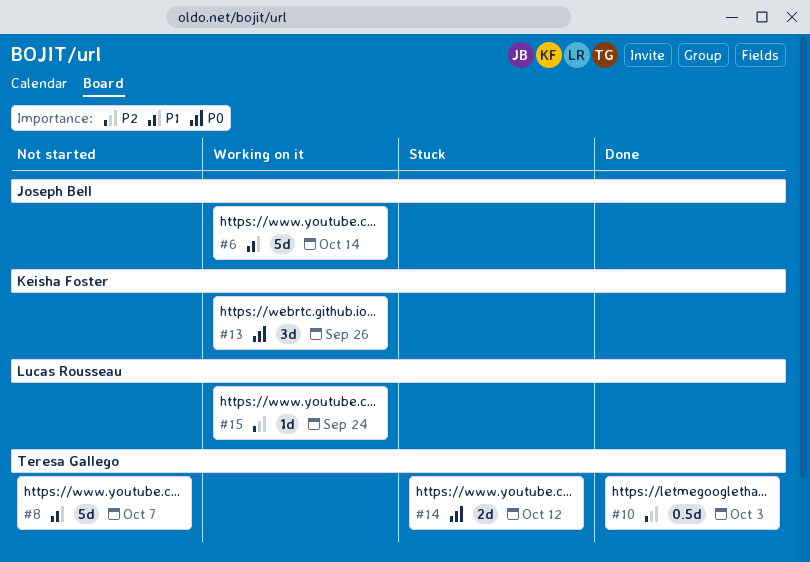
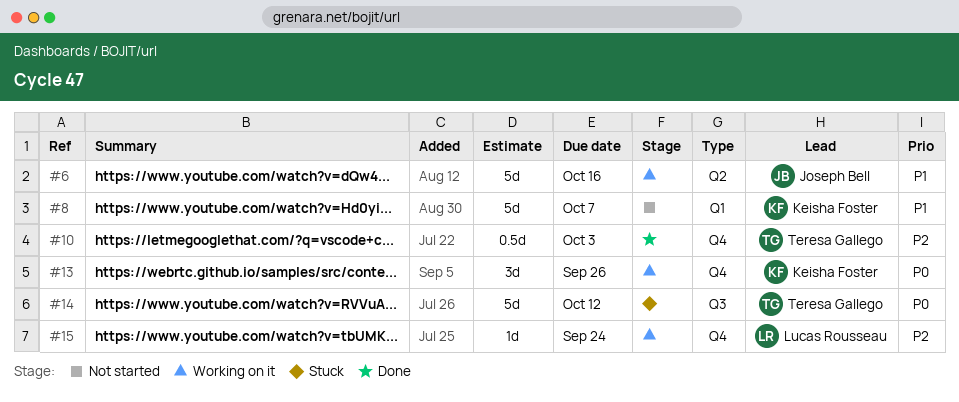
#6, due: Oct 14 -> Oct 16
#8, owner: Teresa Gallego -> Keisha Foster
#14, estimate: 2d -> 5d

